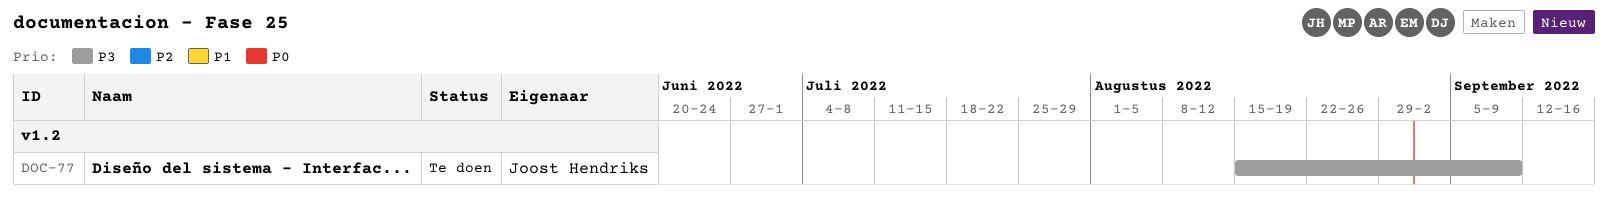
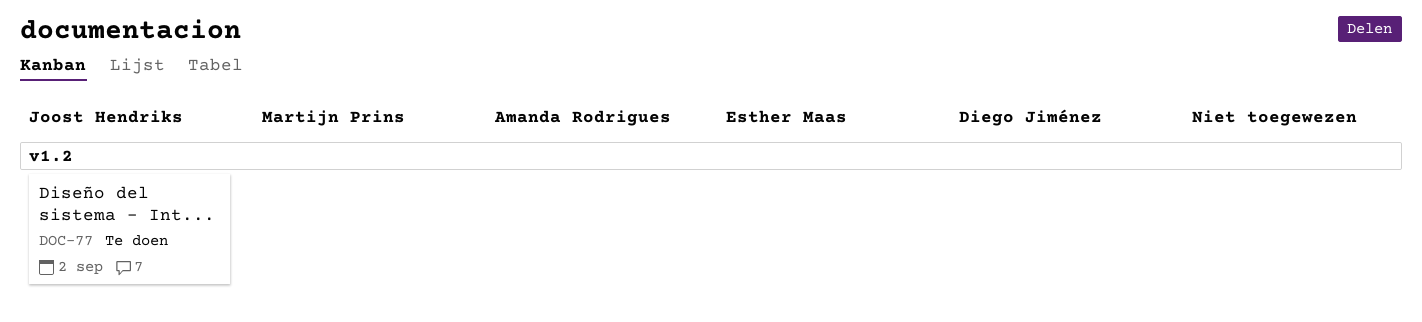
DOC-77, due: Sep 9 -> Sep 2

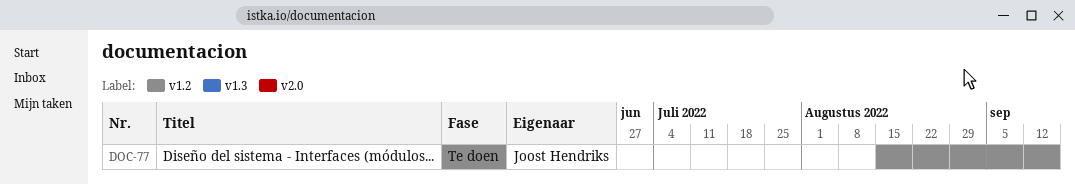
DOC-77, due: Sep 2 -> Sep 16

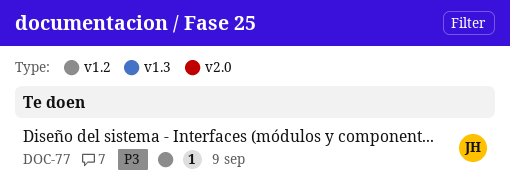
DOC-77, due: Sep 16 -> Sep 9

